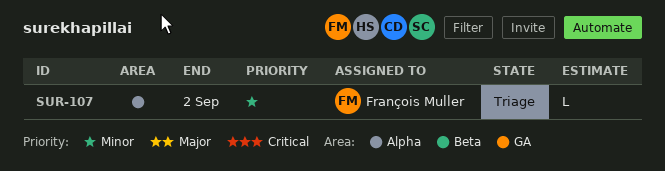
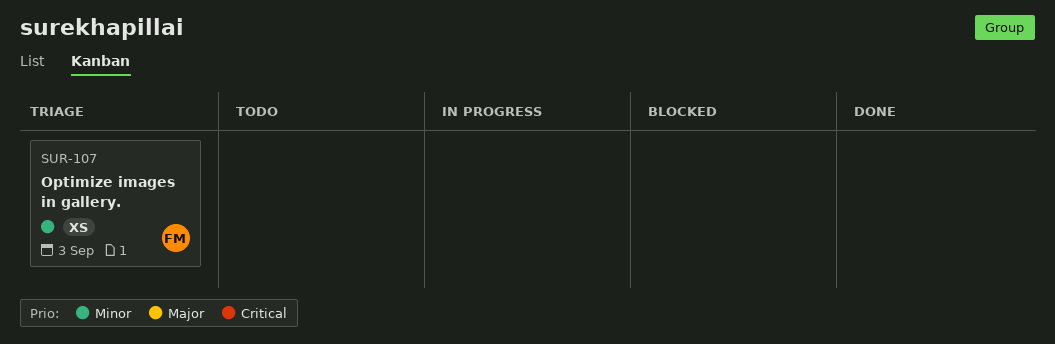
SUR-107, estimate: L -> XS
SUR-107, due: Sep 2 -> Sep 3

